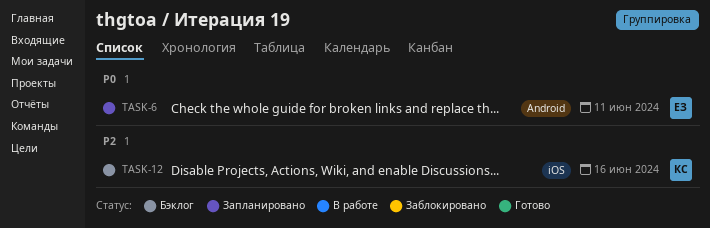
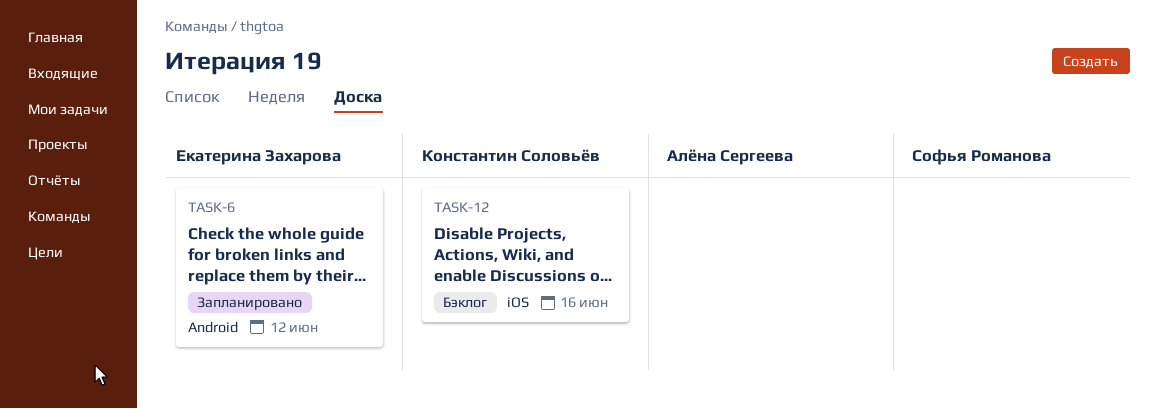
TASK-6, due: Jun 11 -> Jun 12

